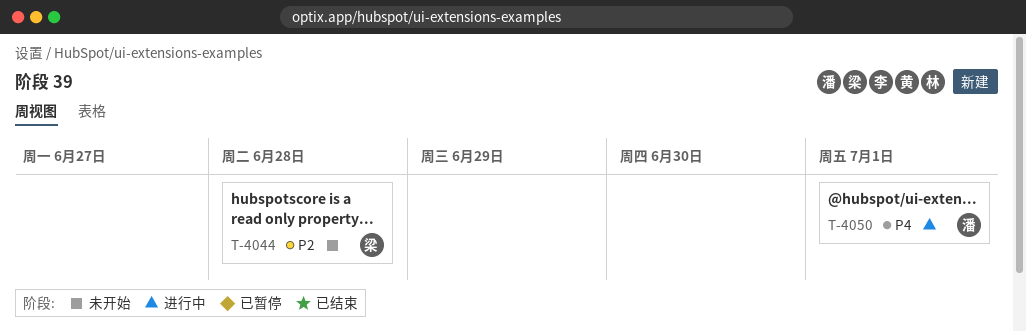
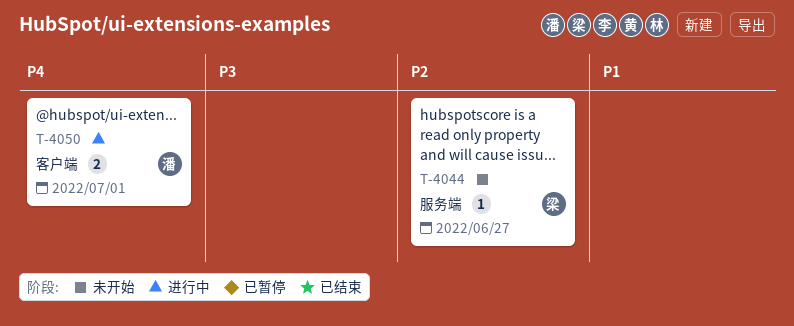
T-4044, due: Jun 28 -> Jun 27

